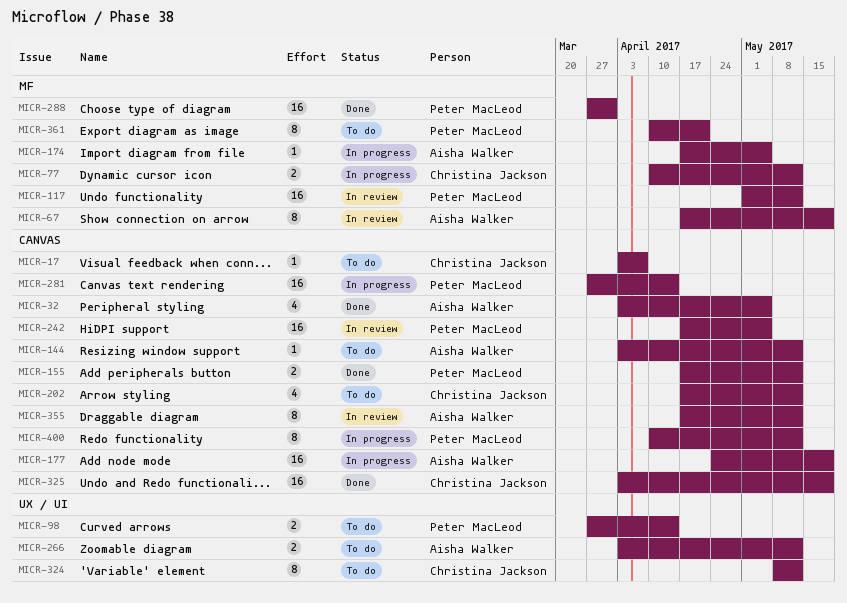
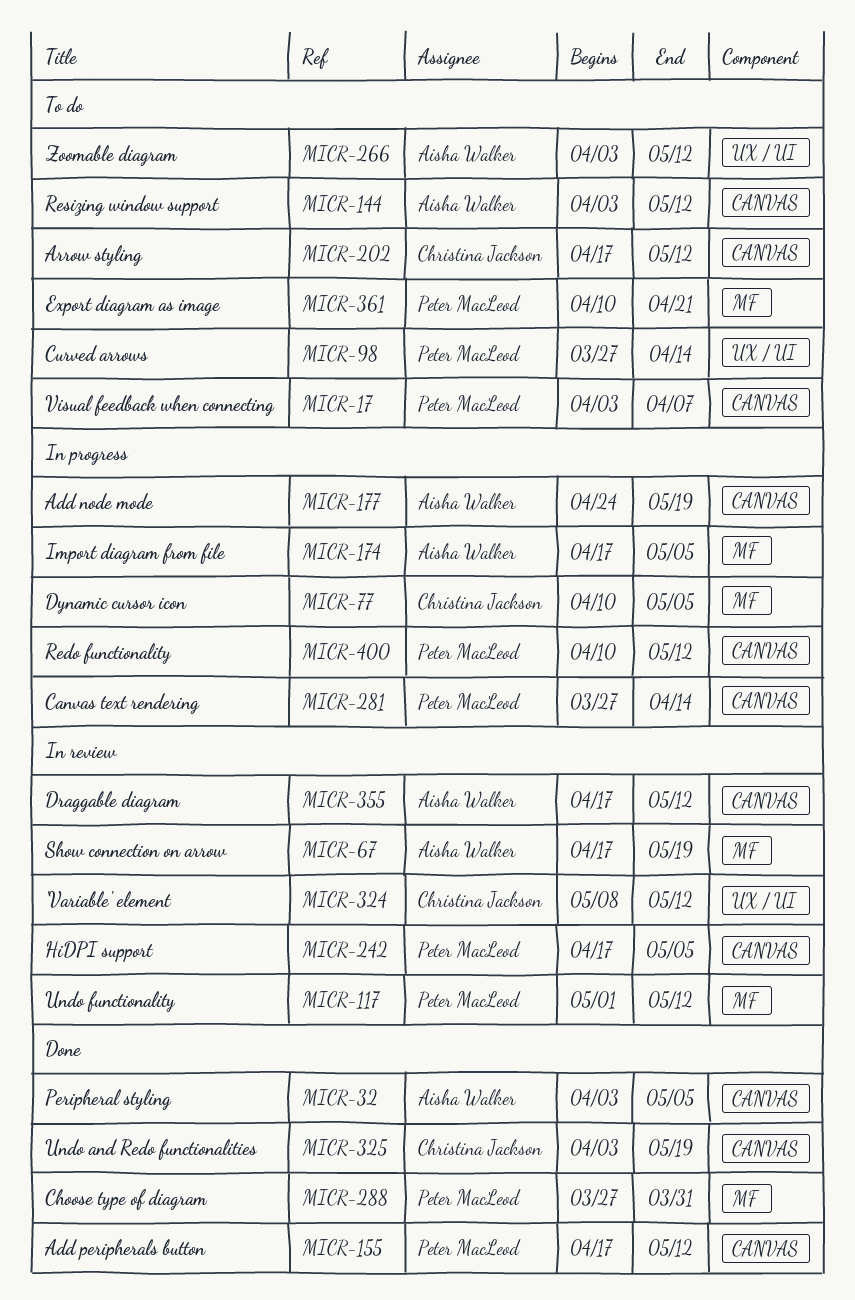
MICR-17, owner: Christina Jackson -> Peter MacLeod
MICR-77, due: May 12 -> May 5
MICR-324, status: To do -> In review

